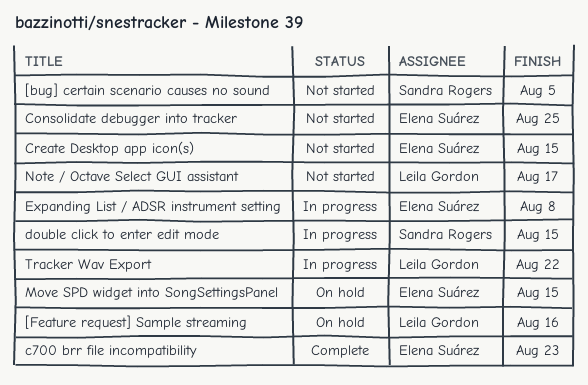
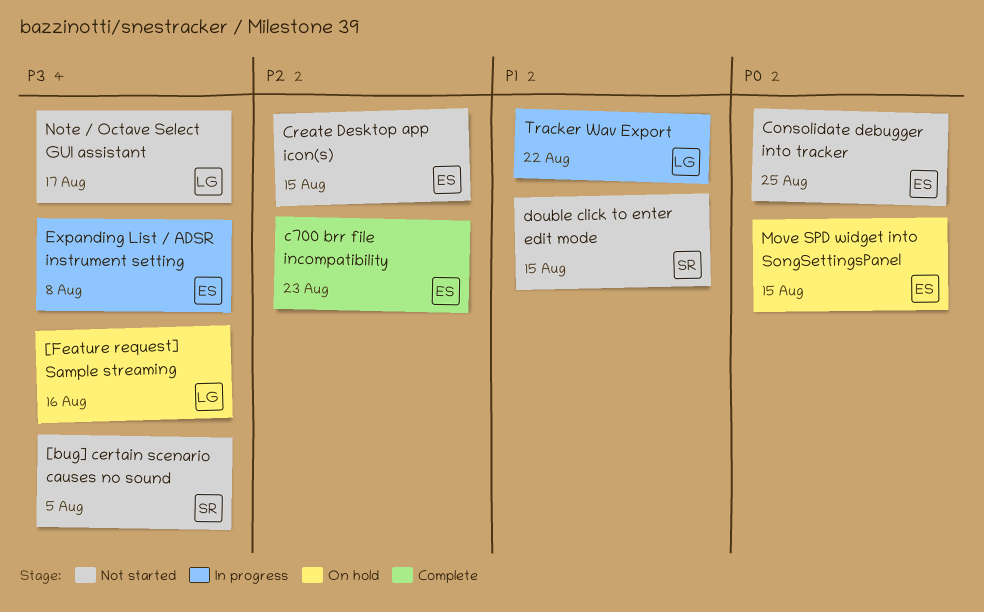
double click to enter edit mode, status: In progress -> Not started

